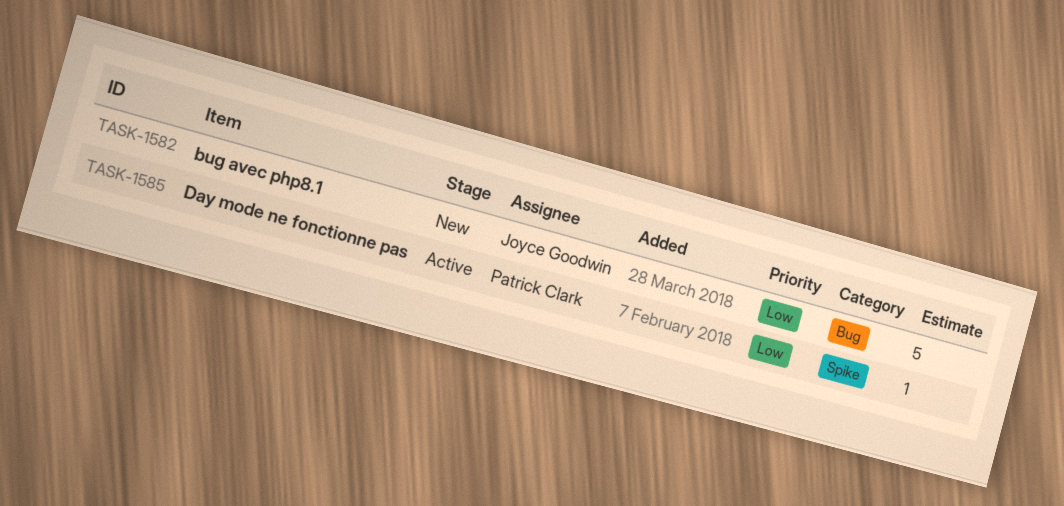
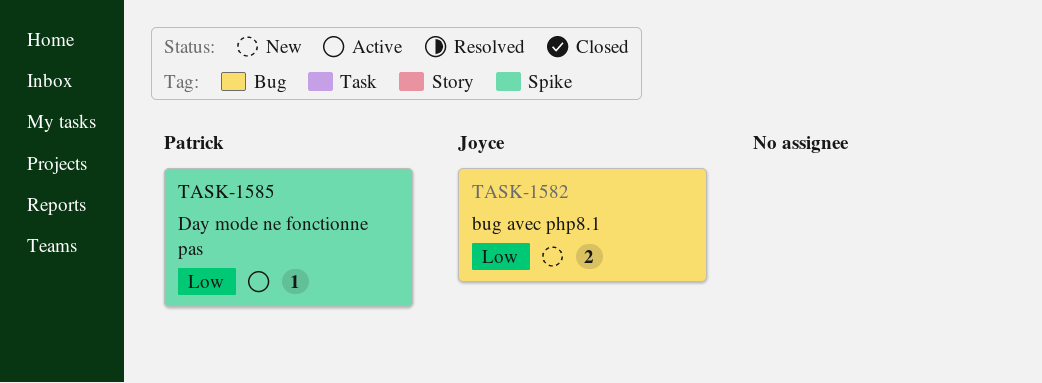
TASK-1582, estimate: 5 -> 2

